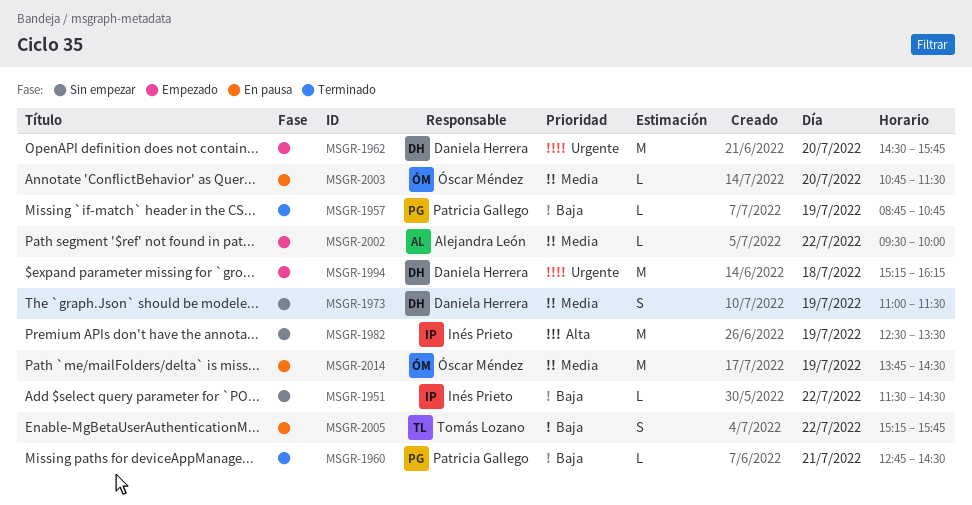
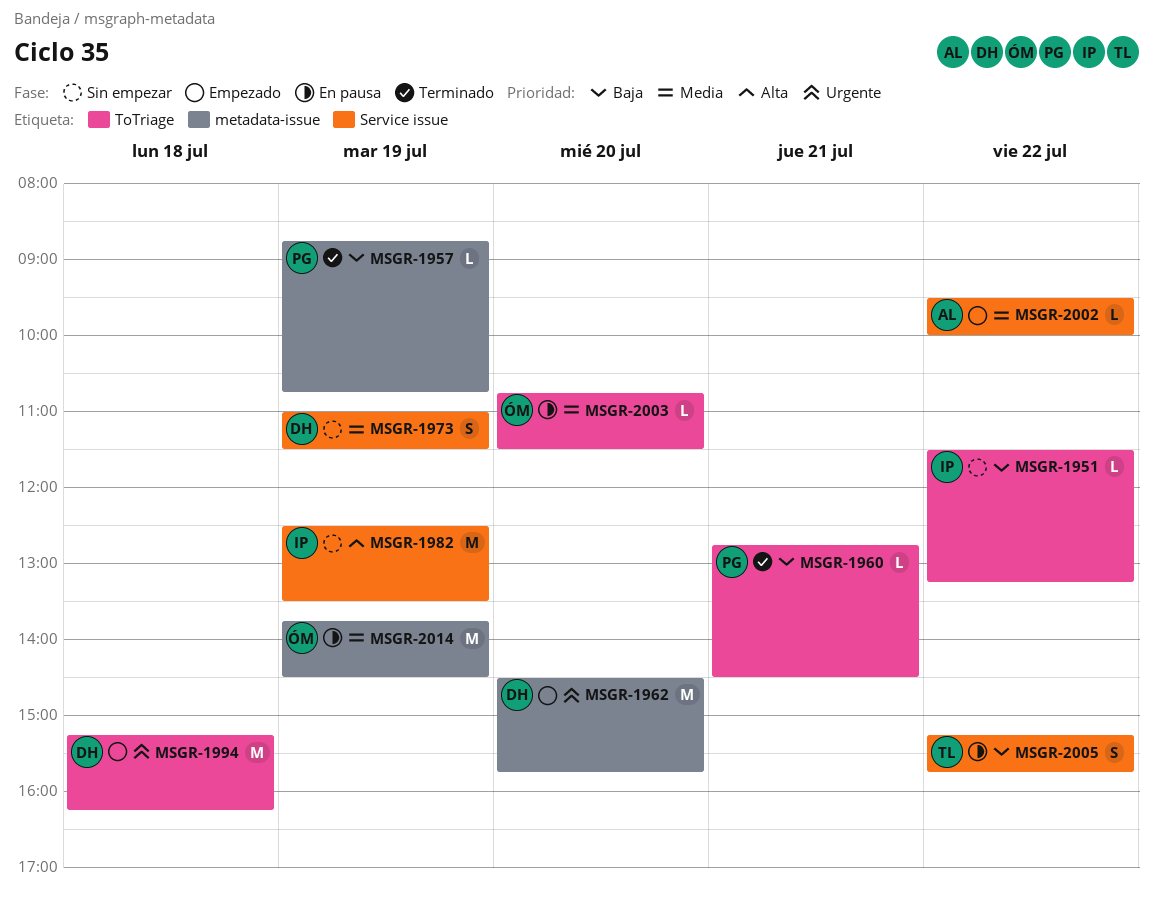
MSGR-1951, ends: 14:30 -> 13:15

